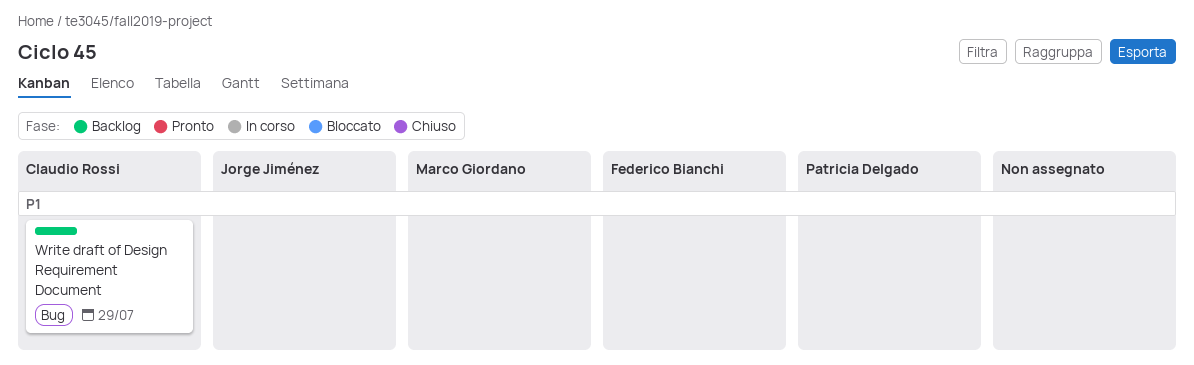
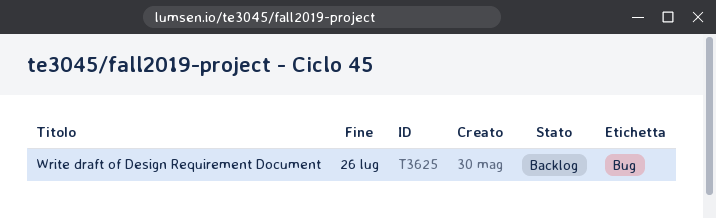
Write draft of Design Requirement Document, due: Jul 29 -> Jul 26

